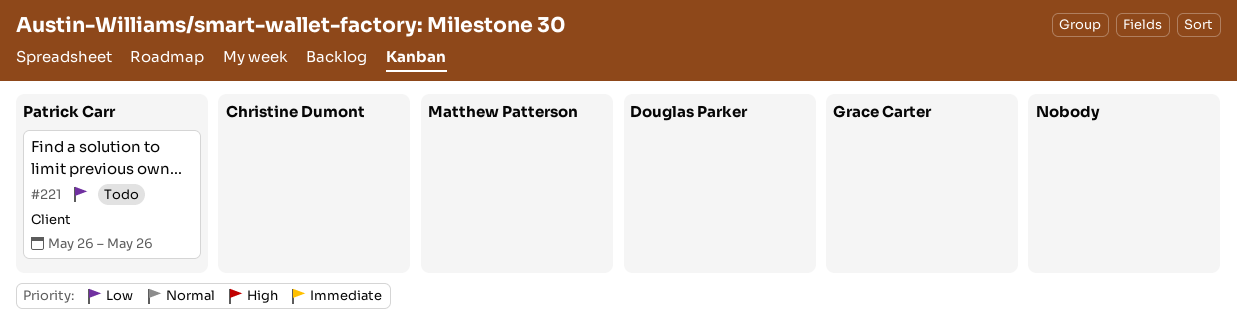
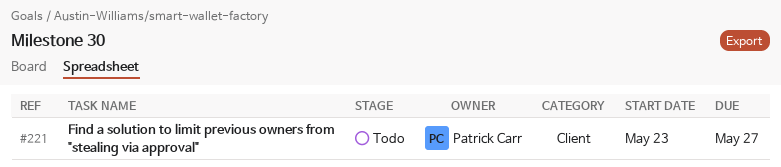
#221, start: May 26 -> May 23
#221, due: May 26 -> May 27

